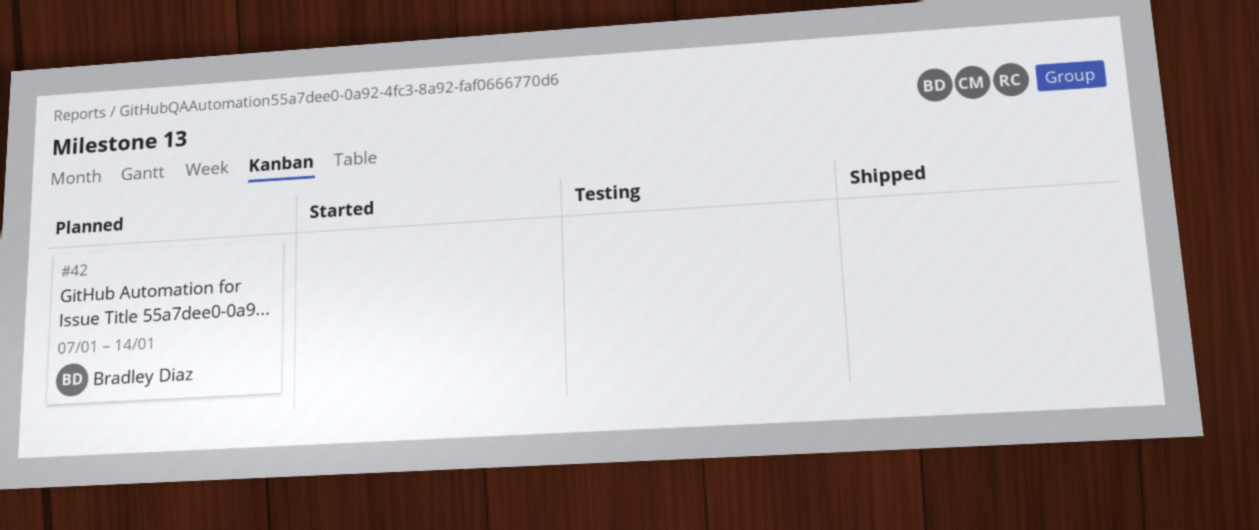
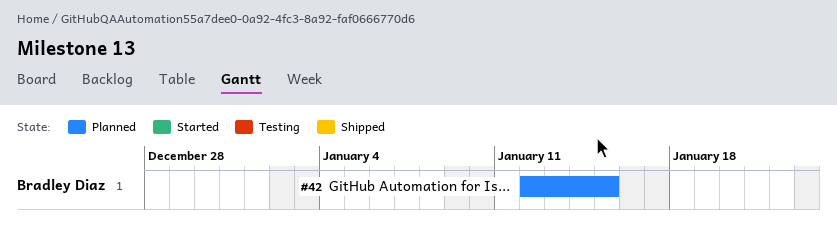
#42, start: Jan 7 -> Jan 12
#42, due: Jan 14 -> Jan 15

